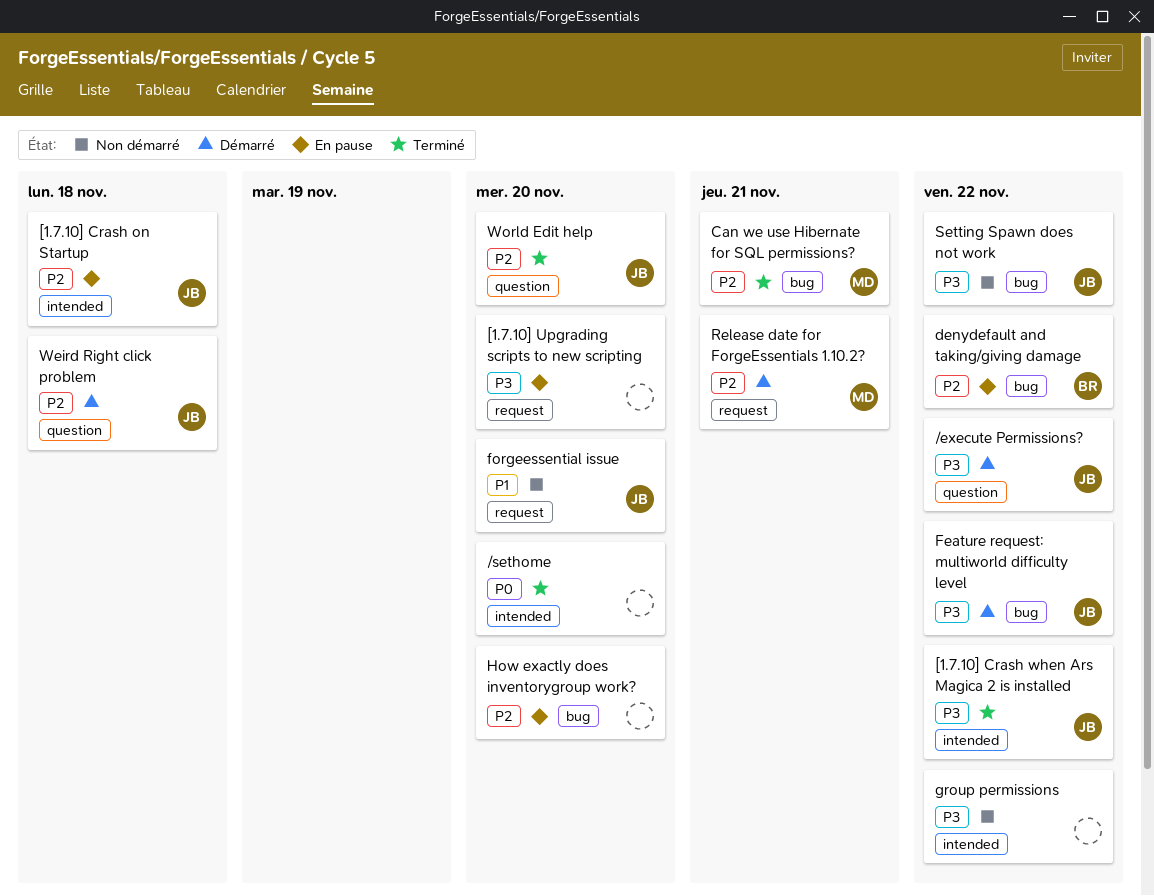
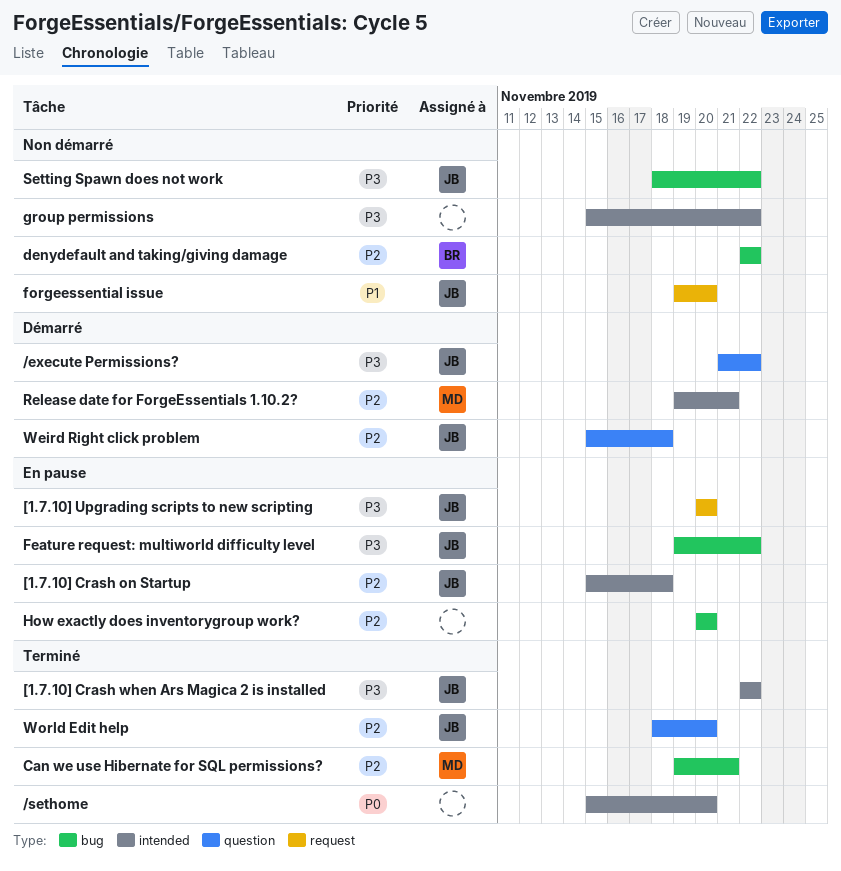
[1.7.10] Upgrading scripts to new scripting, owner: none -> JB
denydefault and taking/giving damage, status: En pause -> Non démarré
Feature request: multiworld difficulty level, status: Démarré -> En pause
Release date for ForgeEssentials 1.10.2?, label: request -> intended

